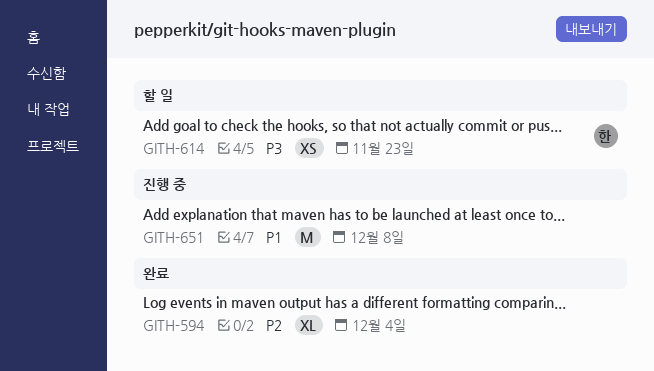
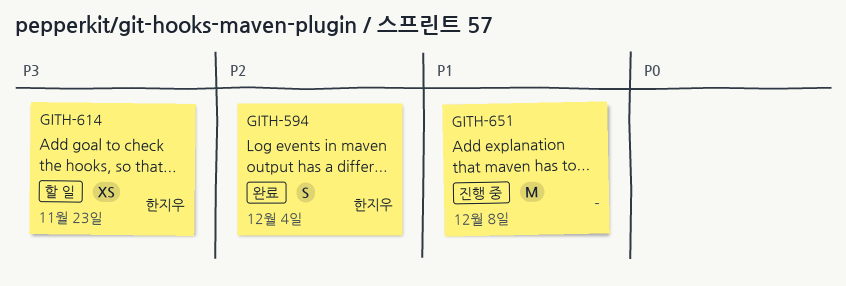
GITH-594, owner: none -> 한지우
GITH-594, estimate: XL -> S

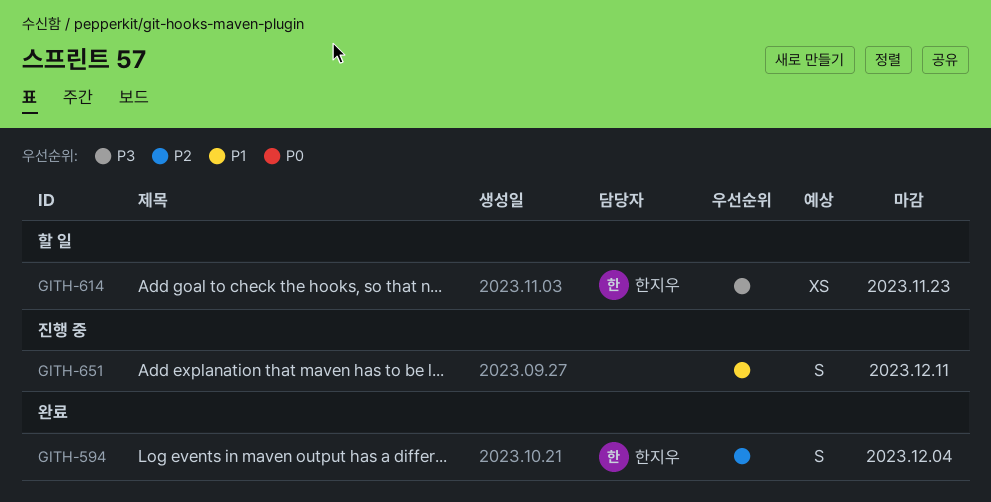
GITH-651, estimate: M -> S
GITH-651, due: Dec 8 -> Dec 11

